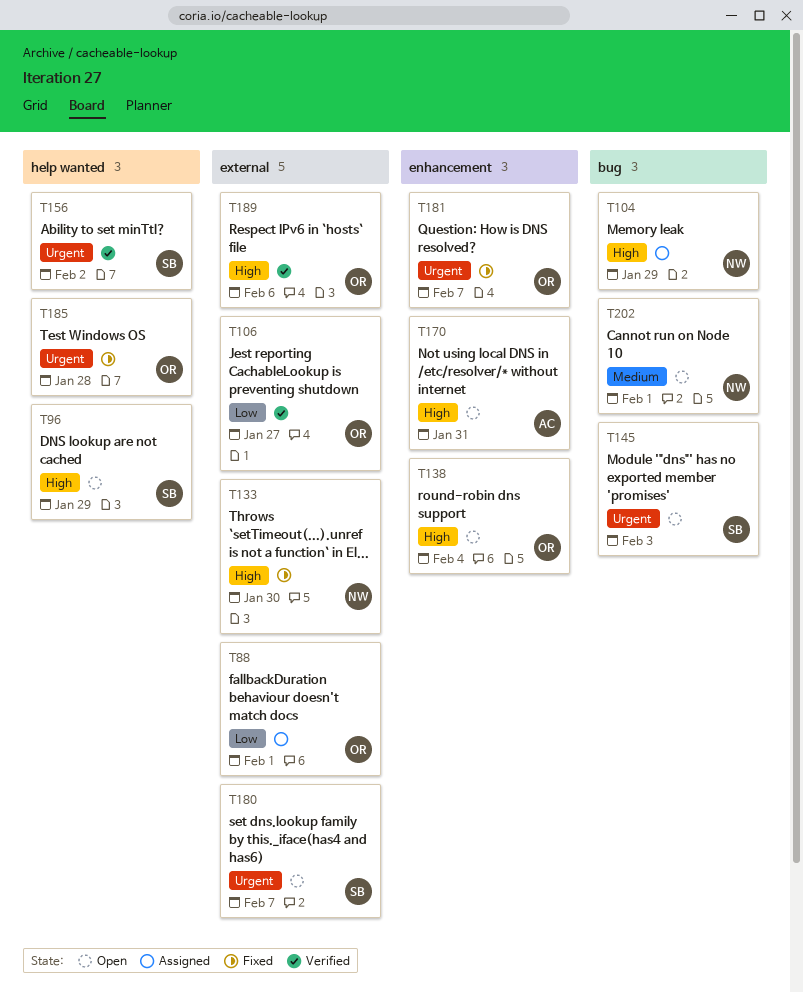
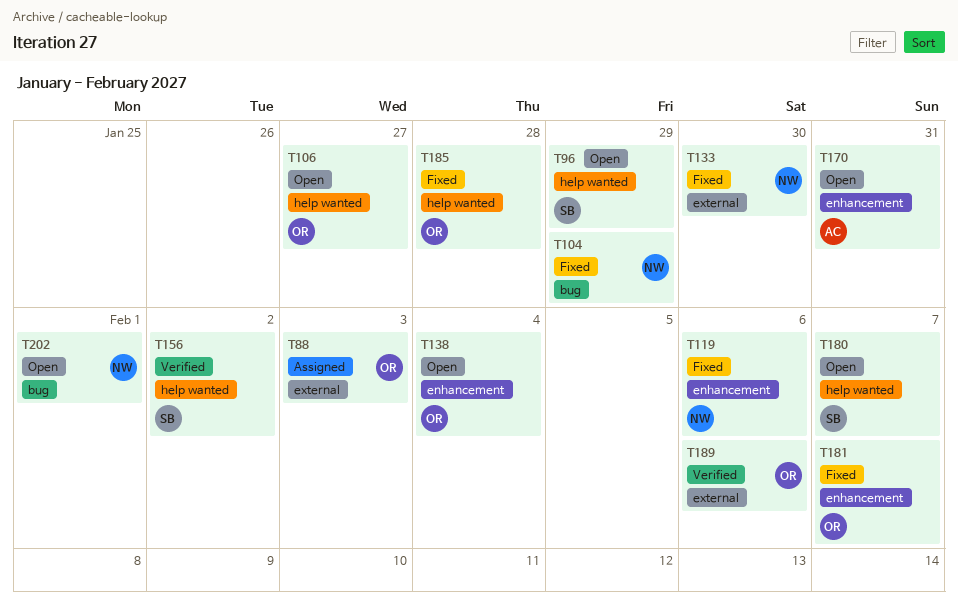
T88, due: Feb 1 -> Feb 3
T104, status: Assigned -> Fixed
T106, status: Verified -> Open
T106, label: external -> help wanted
T119: none -> present
T145: present -> none
T180, label: external -> help wanted

